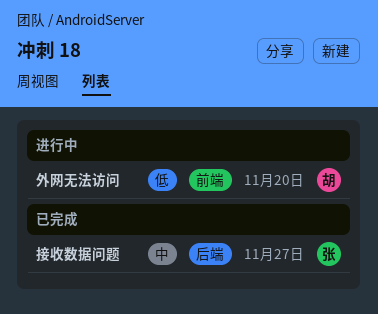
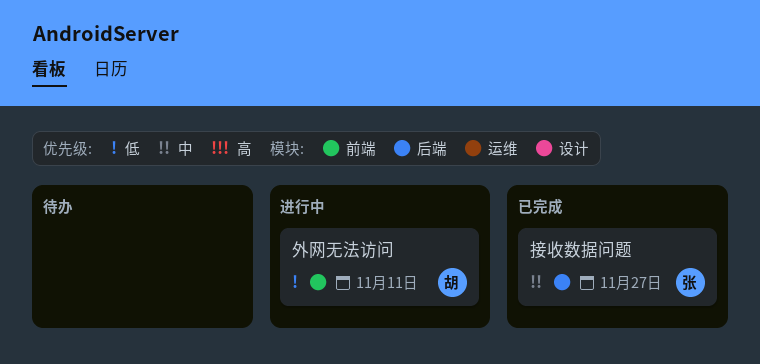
外网无法访问, due: Nov 20 -> Nov 11

